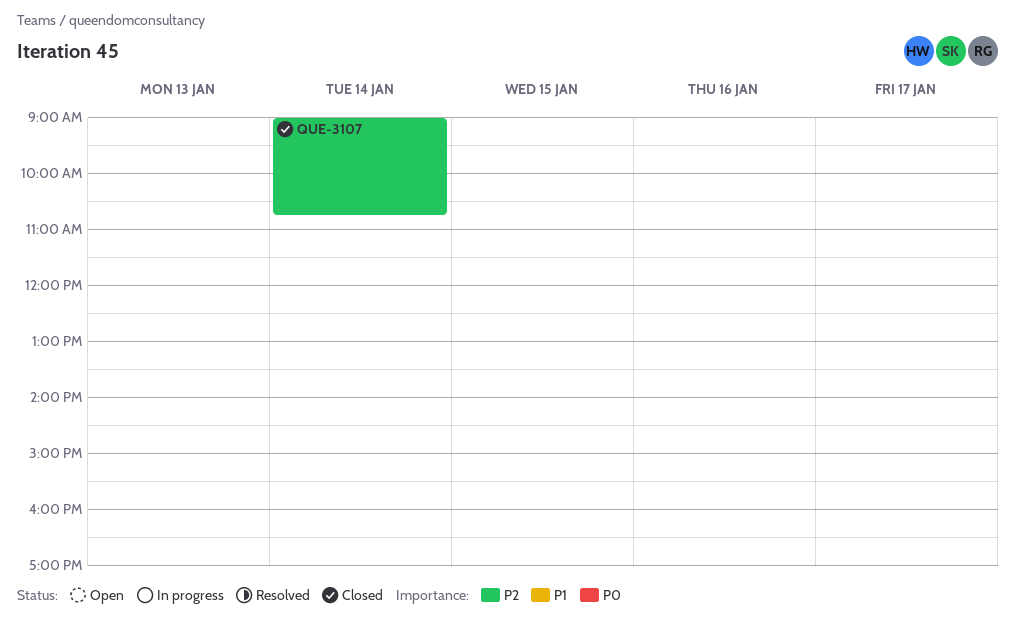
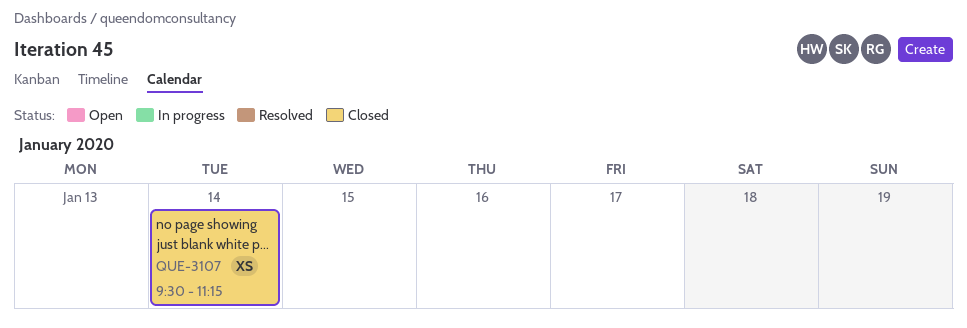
QUE-3107, begins: 09:00 -> 09:30
QUE-3107, ends: 10:45 -> 11:15

